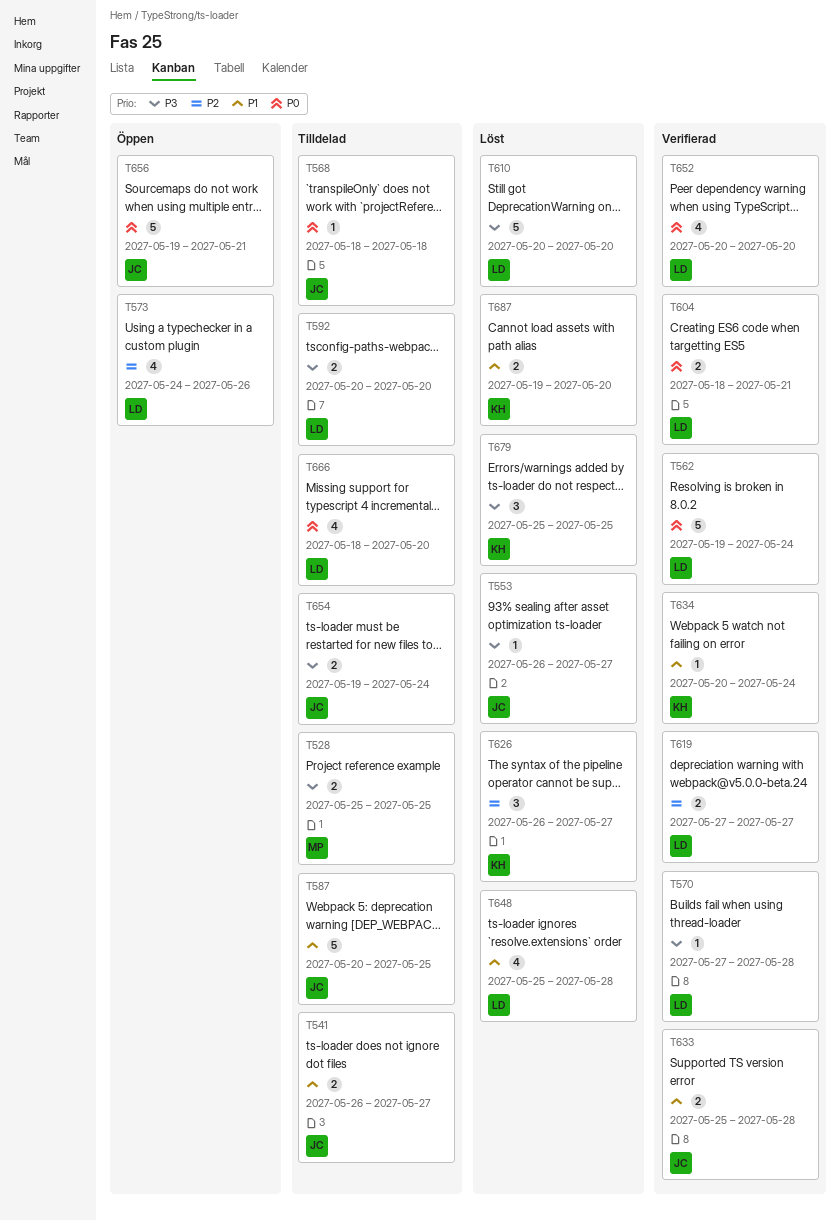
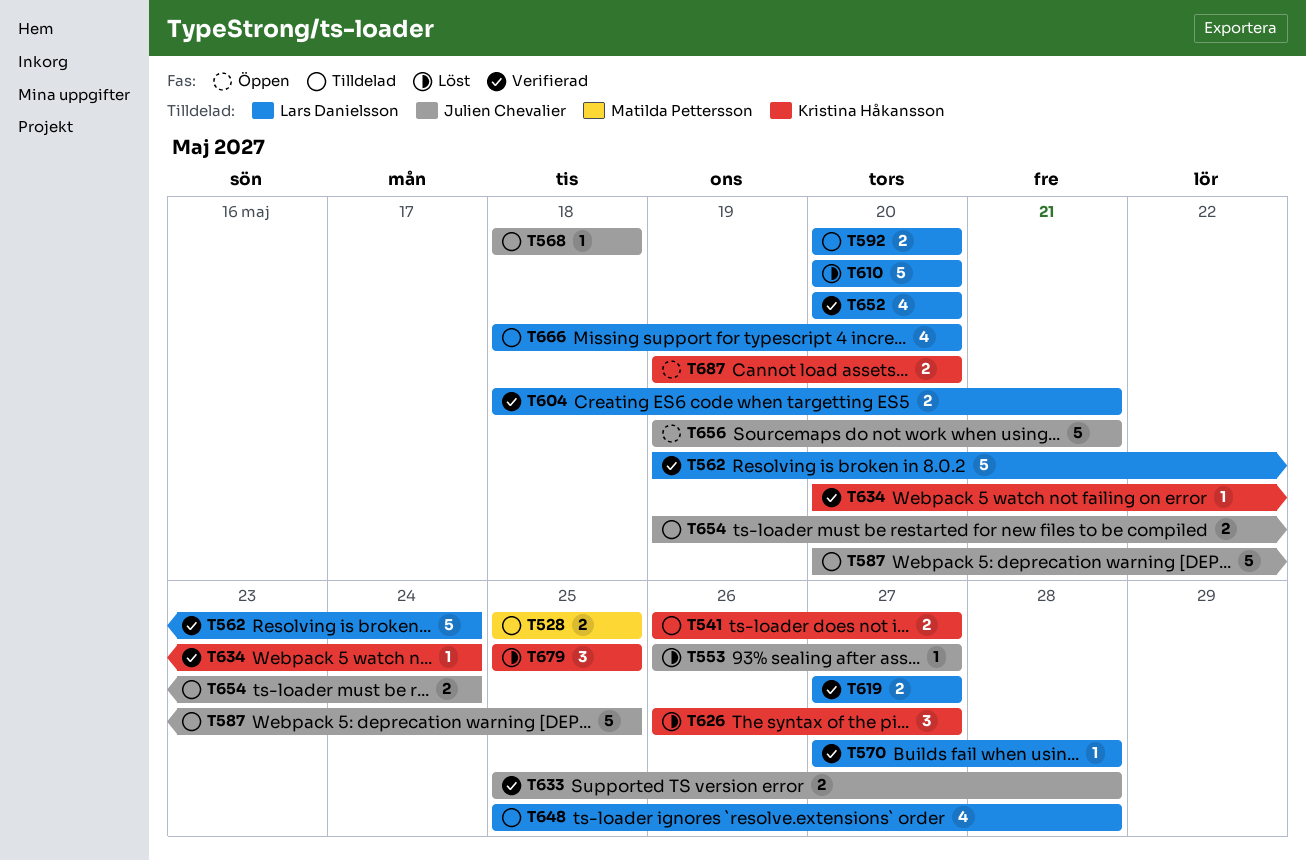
T541, owner: Julien Chevalier -> Kristina Håkansson
T573: present -> none
T648, status: Löst -> Tilldelad
T687, status: Löst -> Öppen

